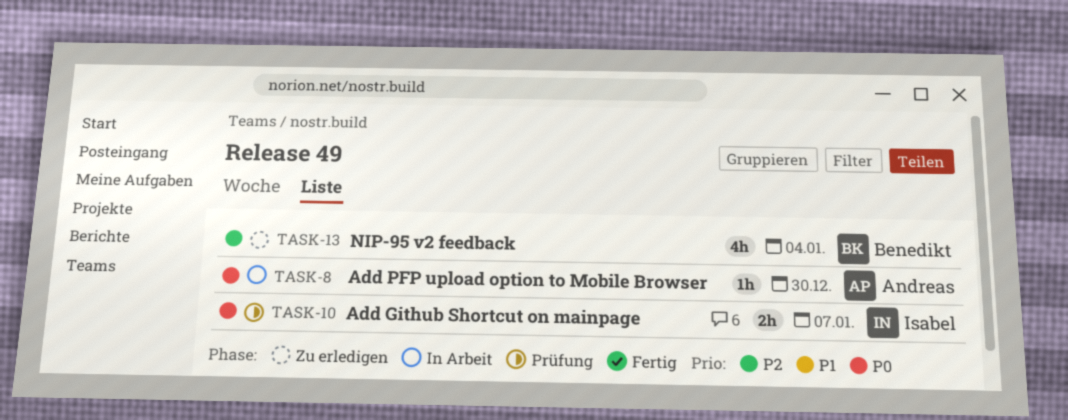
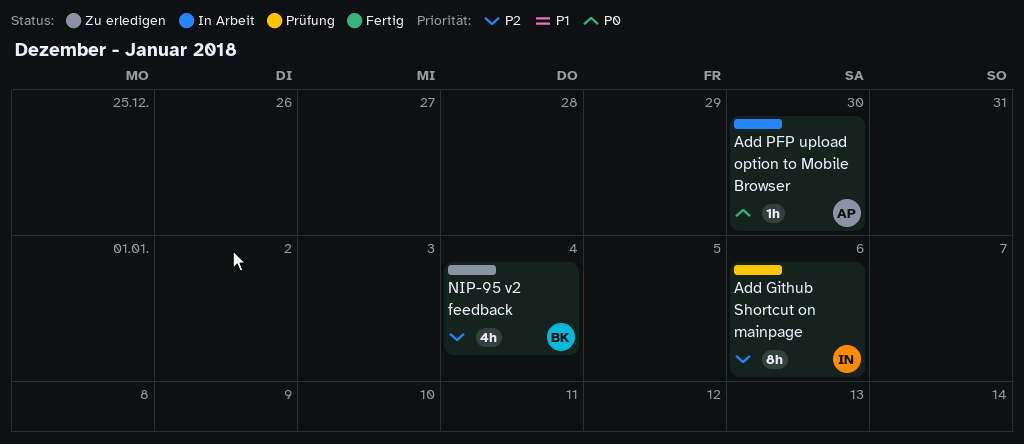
Add Github Shortcut on mainpage, priority: P0 -> P2
Add Github Shortcut on mainpage, estimate: 2h -> 8h
Add Github Shortcut on mainpage, due: Jan 7 -> Jan 6

